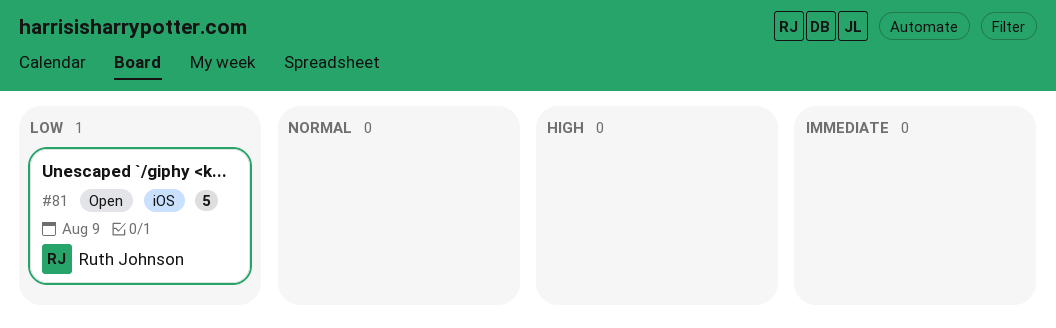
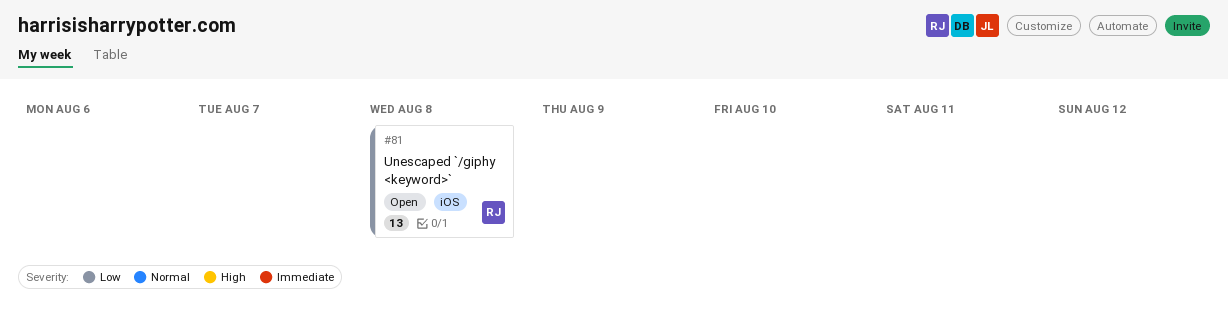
#81, estimate: 5 -> 13
#81, due: Aug 9 -> Aug 8

